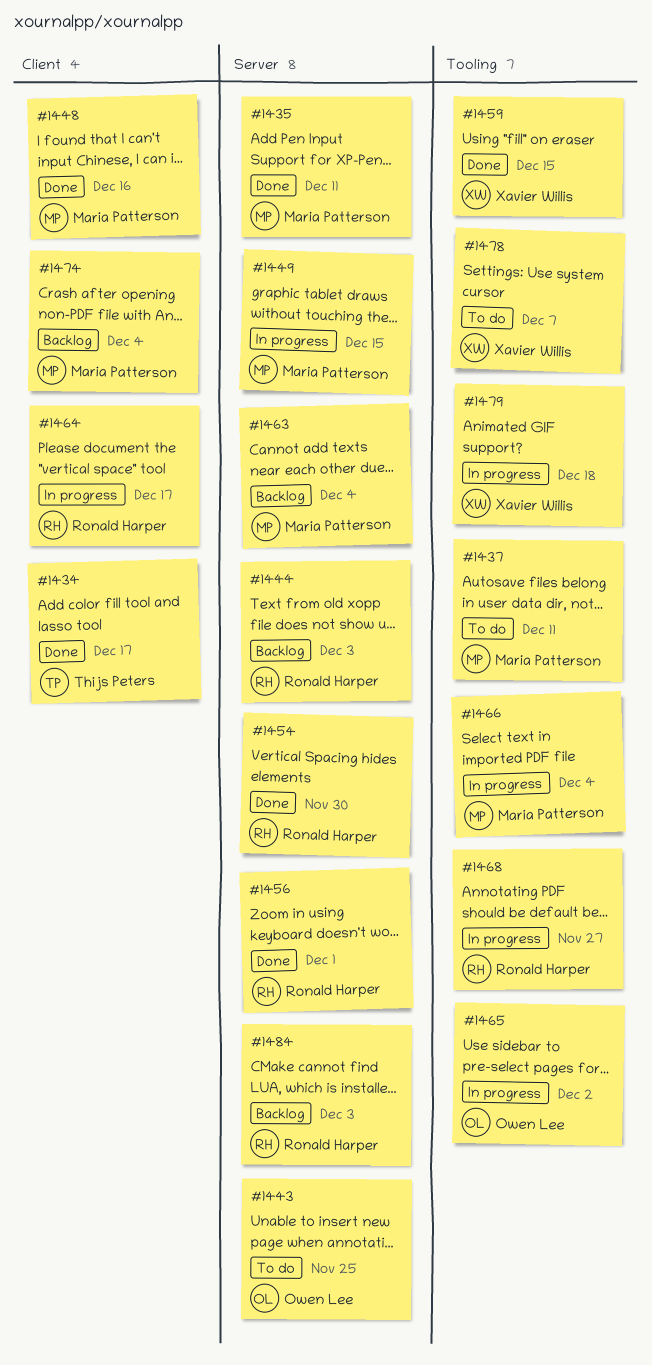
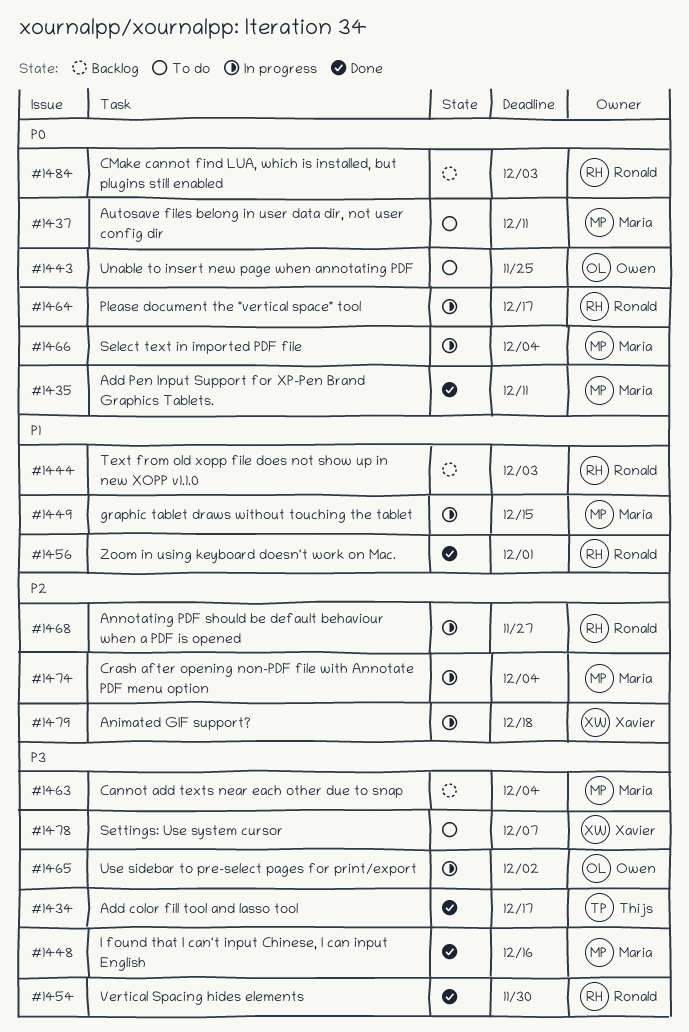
#1459: present -> none
#1474, status: Backlog -> In progress

